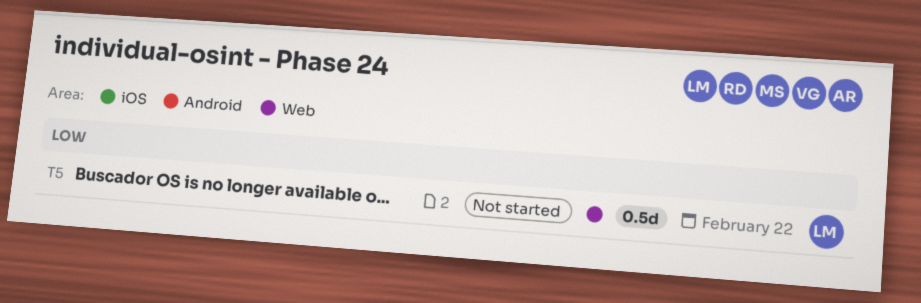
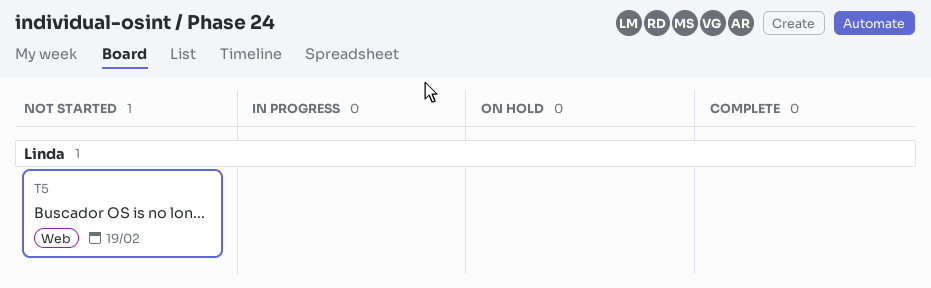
T5, due: Feb 22 -> Feb 19

